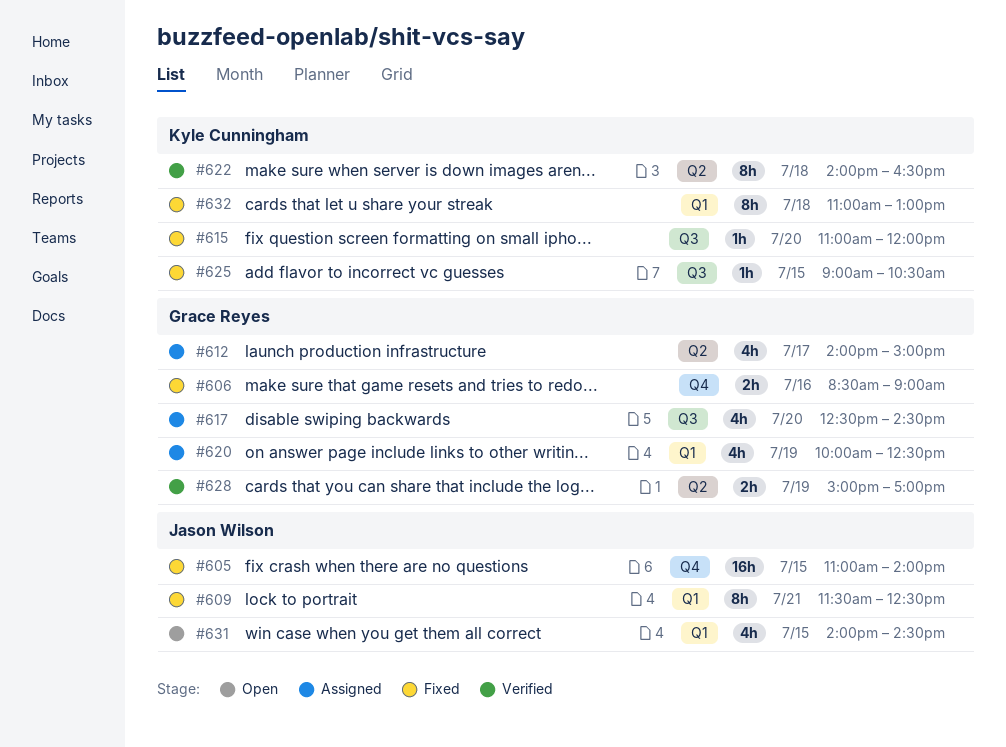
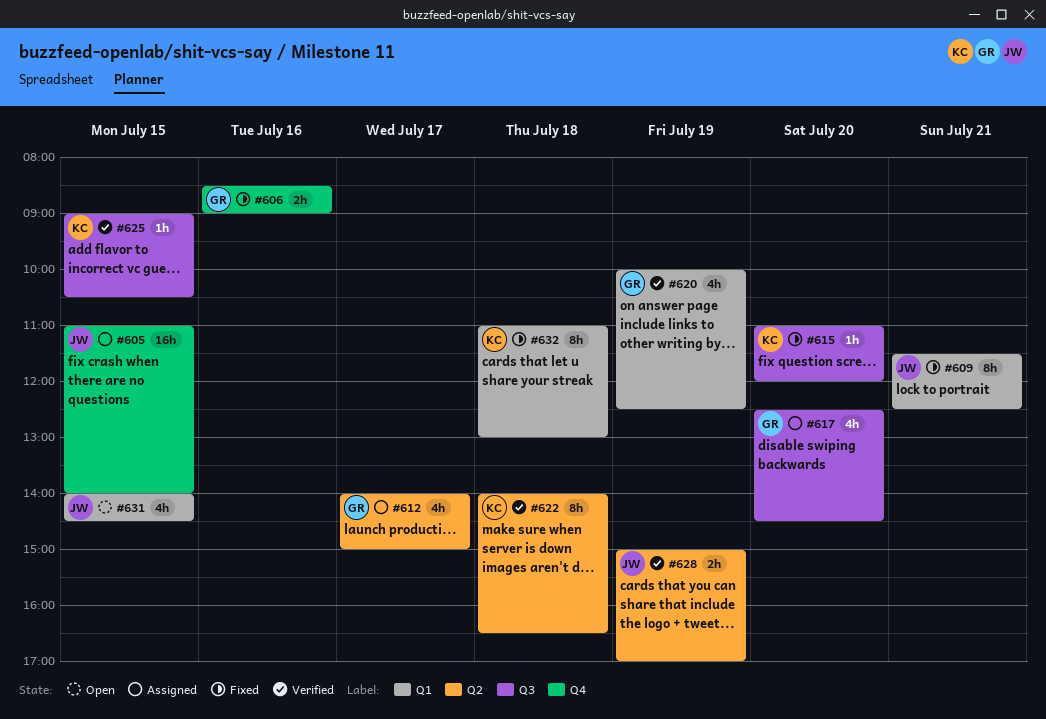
#605, status: Fixed -> Assigned
#620, status: Assigned -> Verified
#625, status: Fixed -> Verified
#628, owner: Grace Reyes -> Jason Wilson

